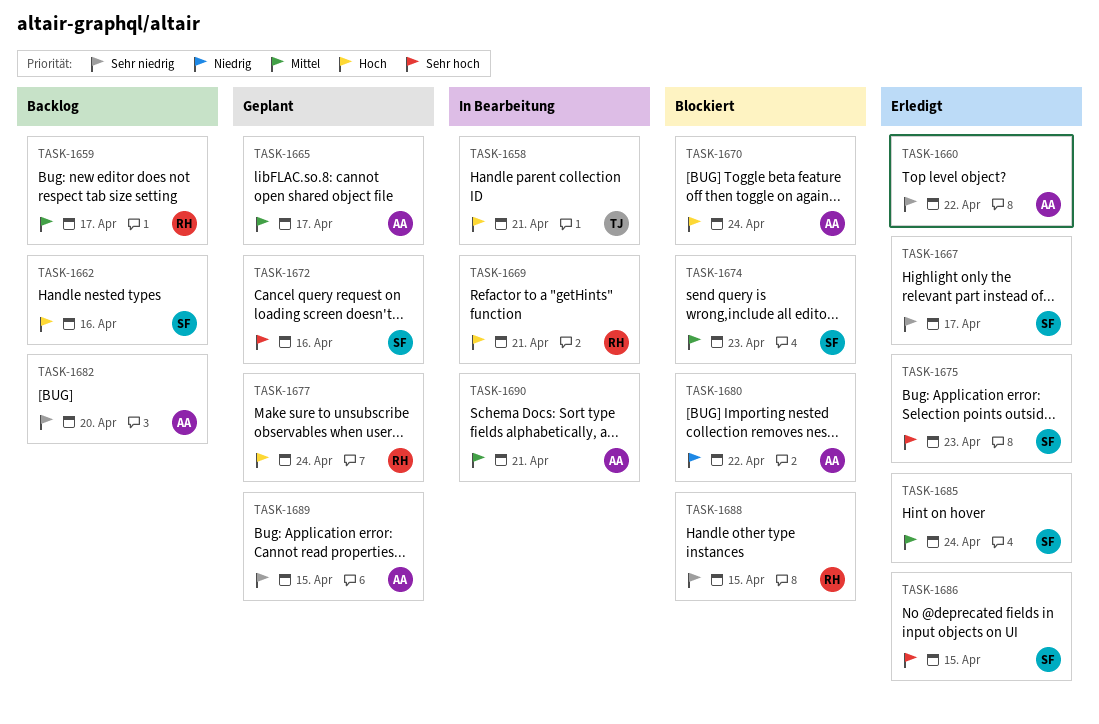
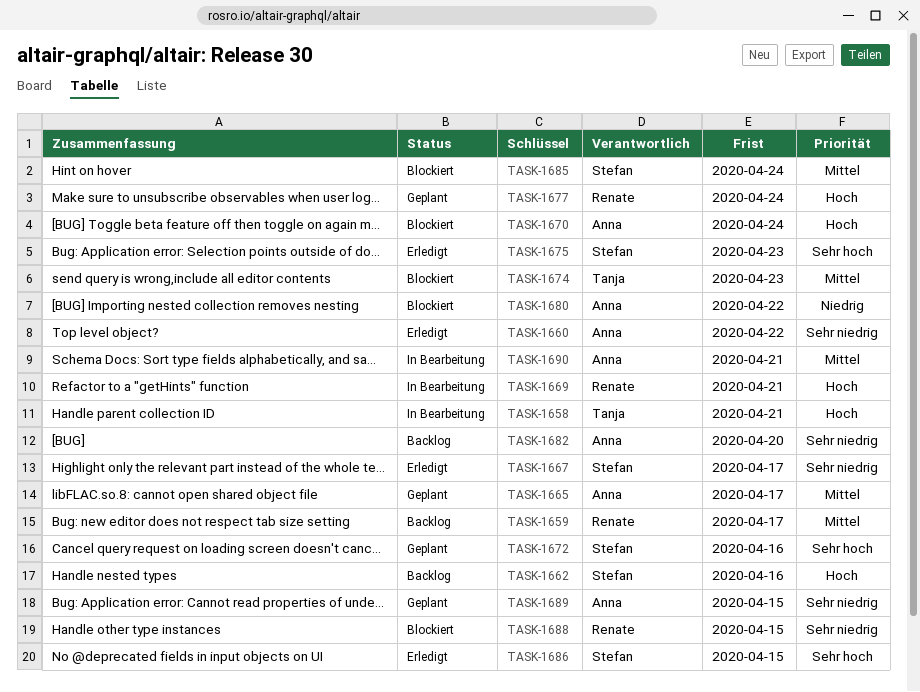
TASK-1674, owner: Stefan -> Tanja
TASK-1685, status: Erledigt -> Blockiert

